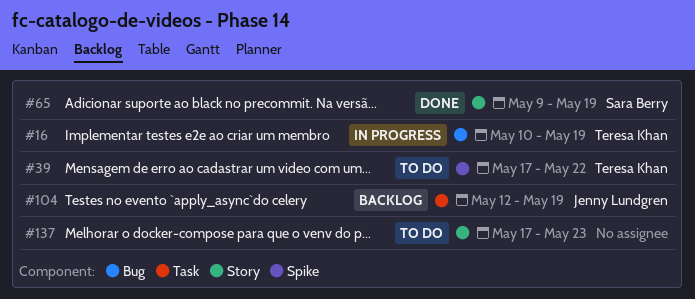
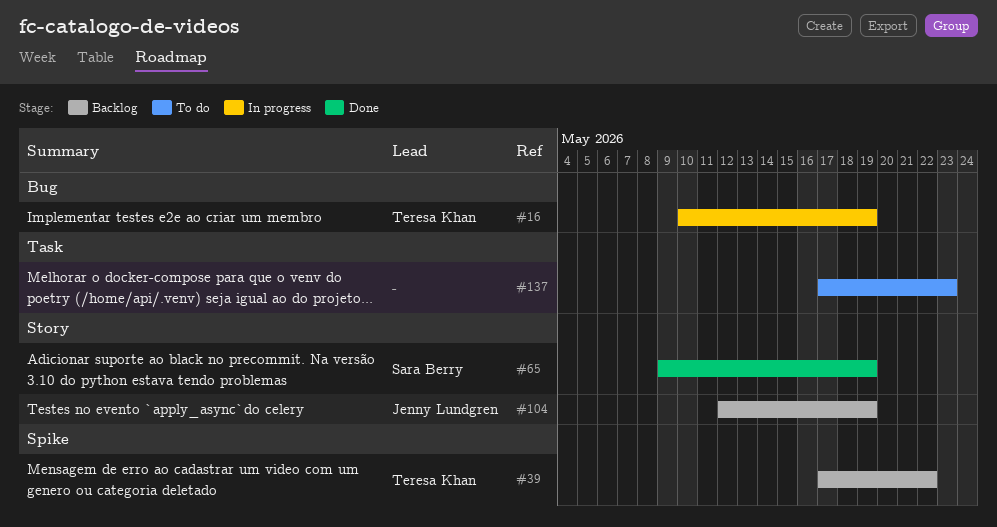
#39, status: To do -> Backlog
#104, label: Task -> Story
#137, label: Story -> Task

